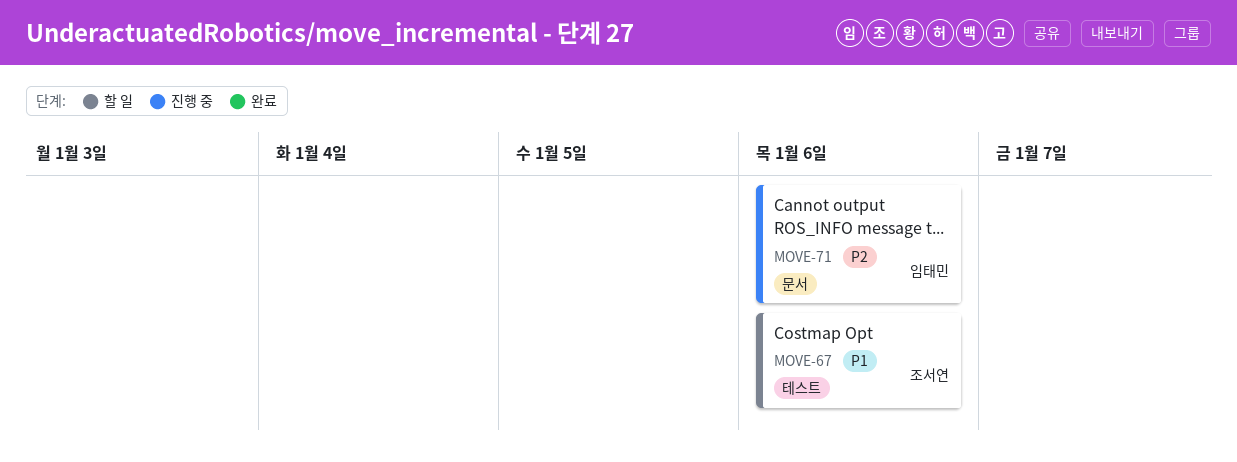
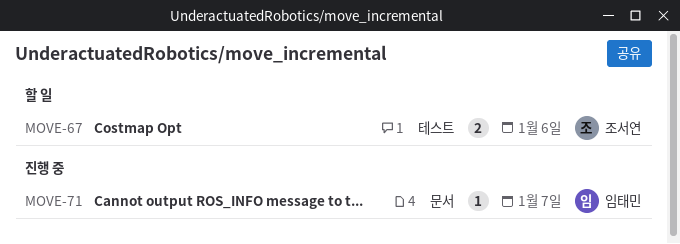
MOVE-71, due: Jan 6 -> Jan 7

